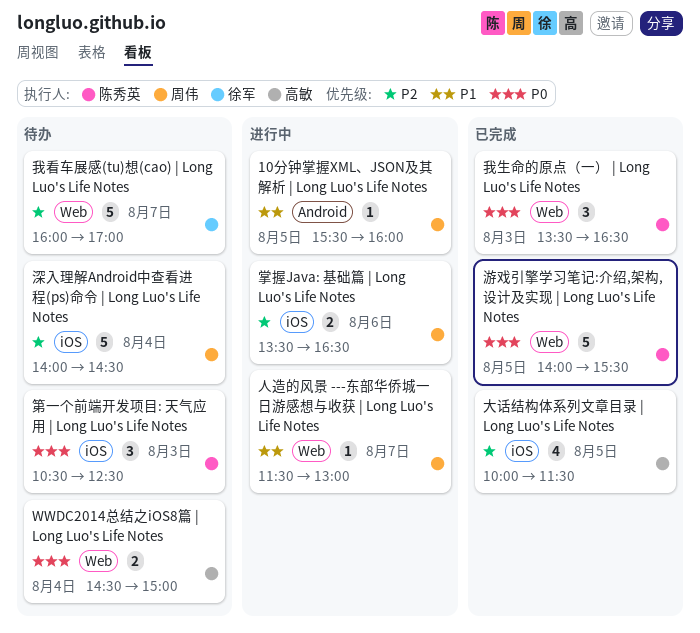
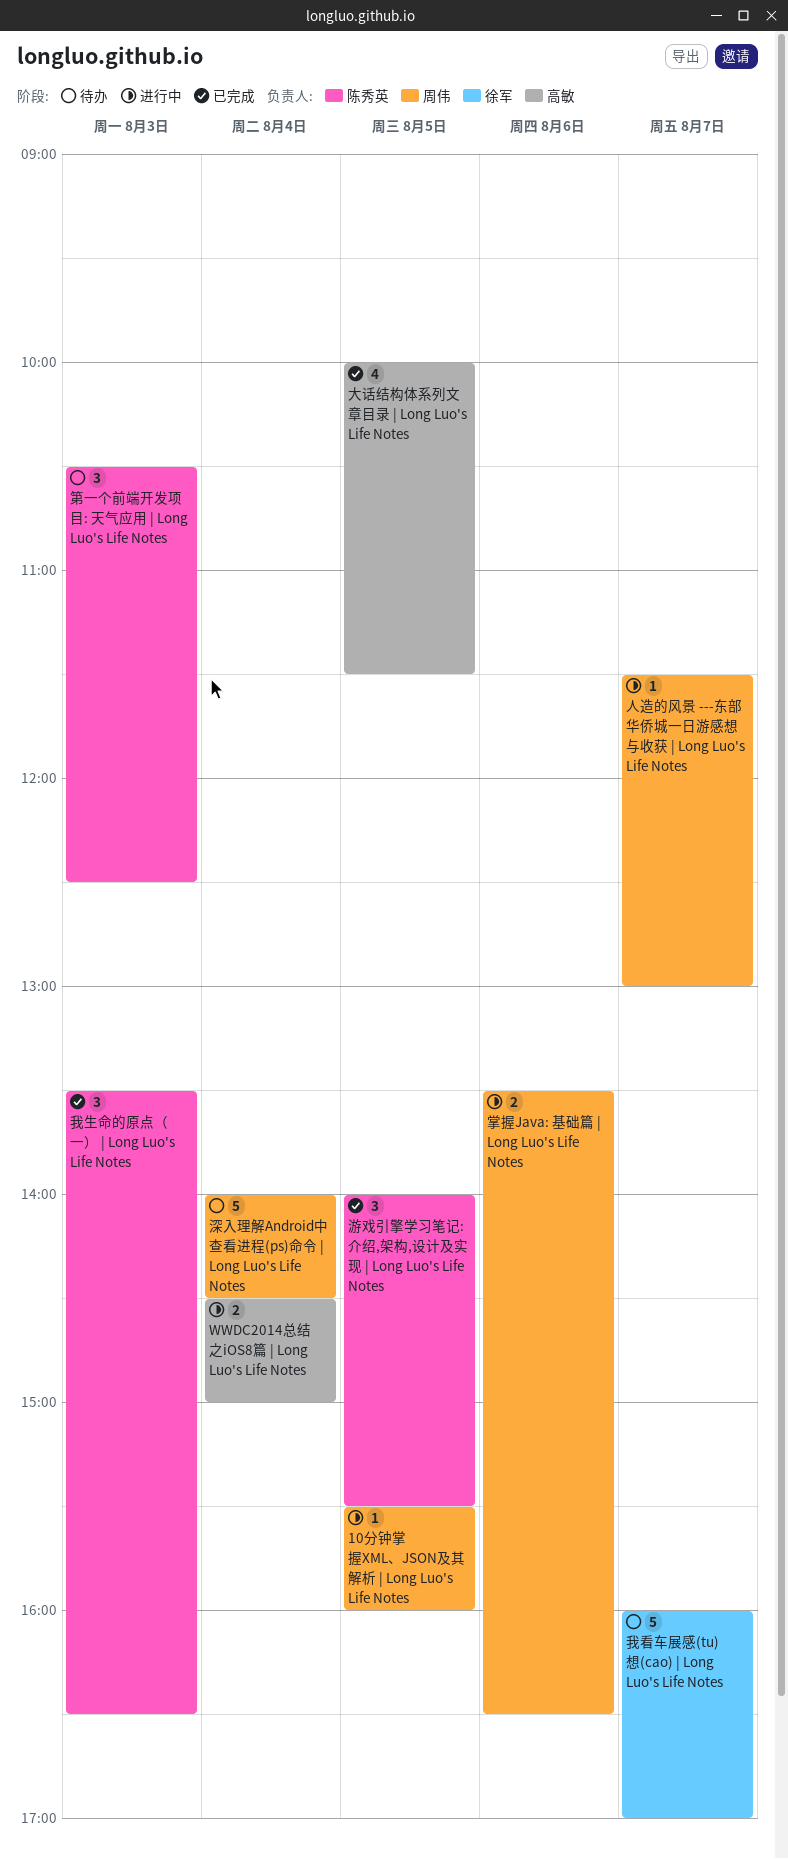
WWDC2014总结之iOS8篇 | Long Luo's Life Notes, status: 待办 -> 进行中
游戏引擎学习笔记:介绍,架构,设计及实现 | Long Luo's Life Notes, estimate: 5 -> 3

